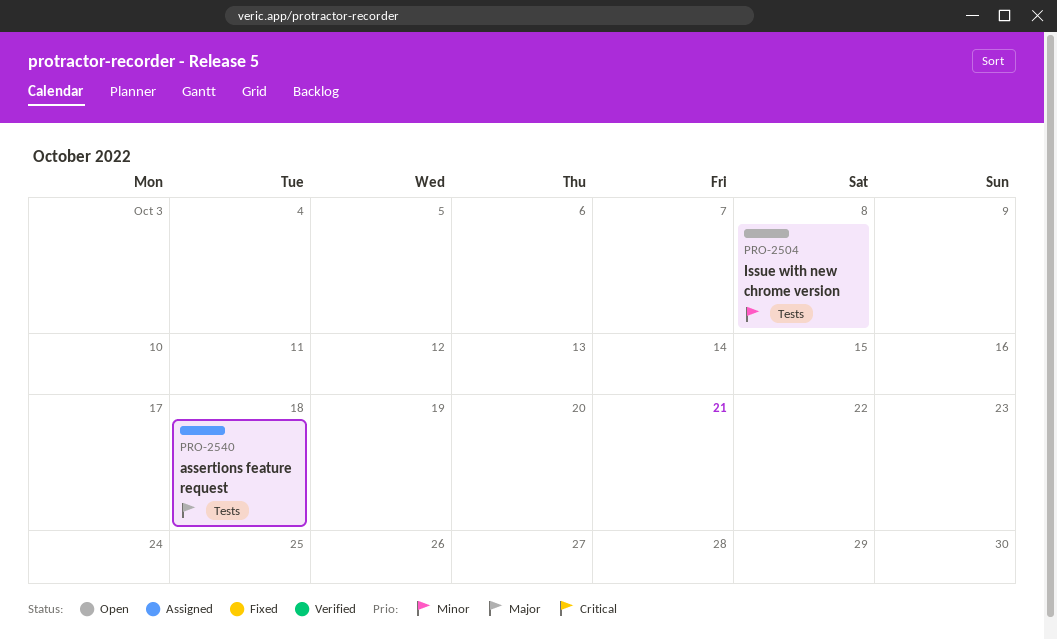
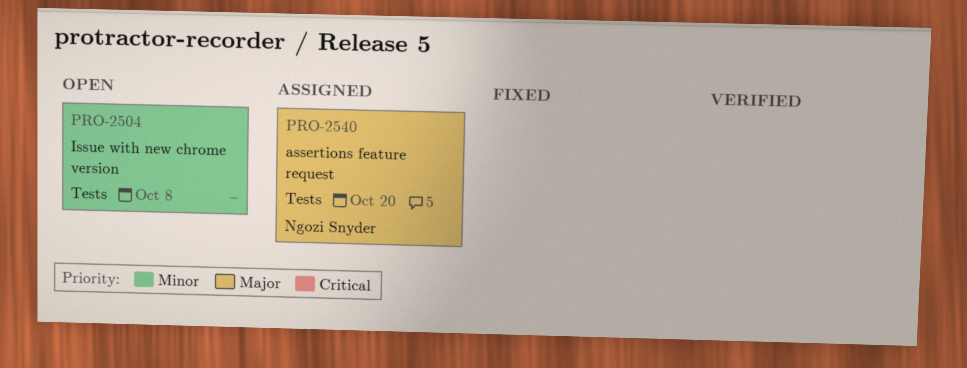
PRO-2540, due: Oct 18 -> Oct 20

